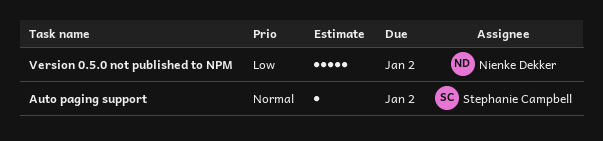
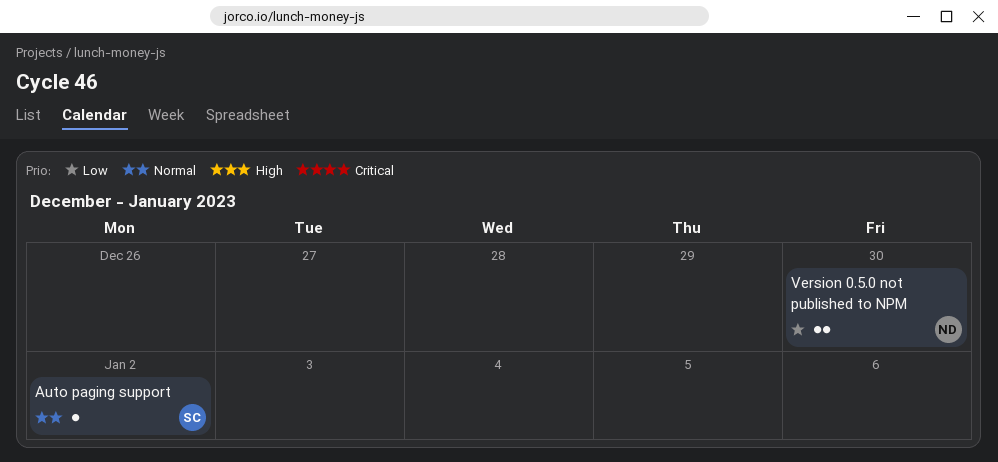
Version 0.5.0 not published to NPM, estimate: 5 -> 2
Version 0.5.0 not published to NPM, due: Jan 2 -> Dec 30

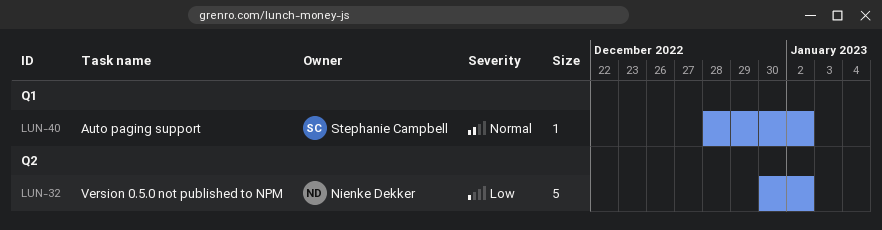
Version 0.5.0 not published to NPM, estimate: 2 -> 5
Version 0.5.0 not published to NPM, due: Dec 30 -> Jan 2

